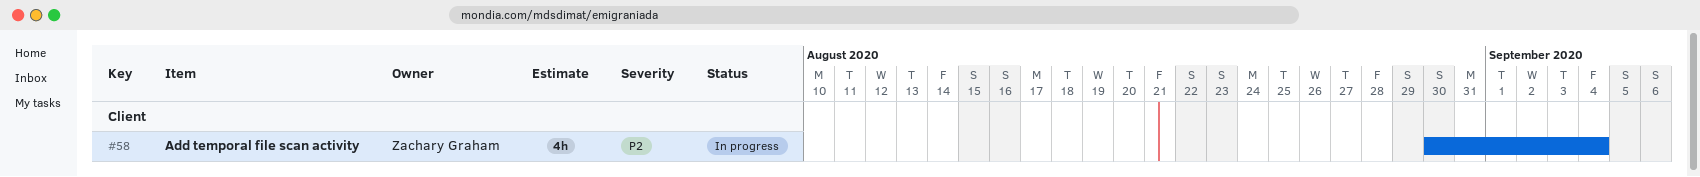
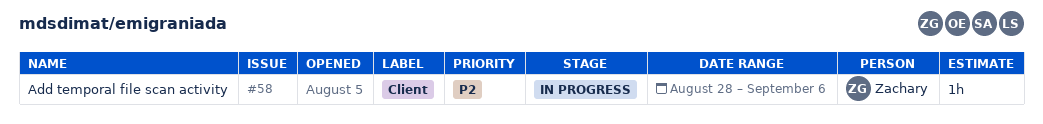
#58, estimate: 4h -> 1h
#58, start: Aug 30 -> Aug 28
#58, due: Sep 4 -> Sep 6

